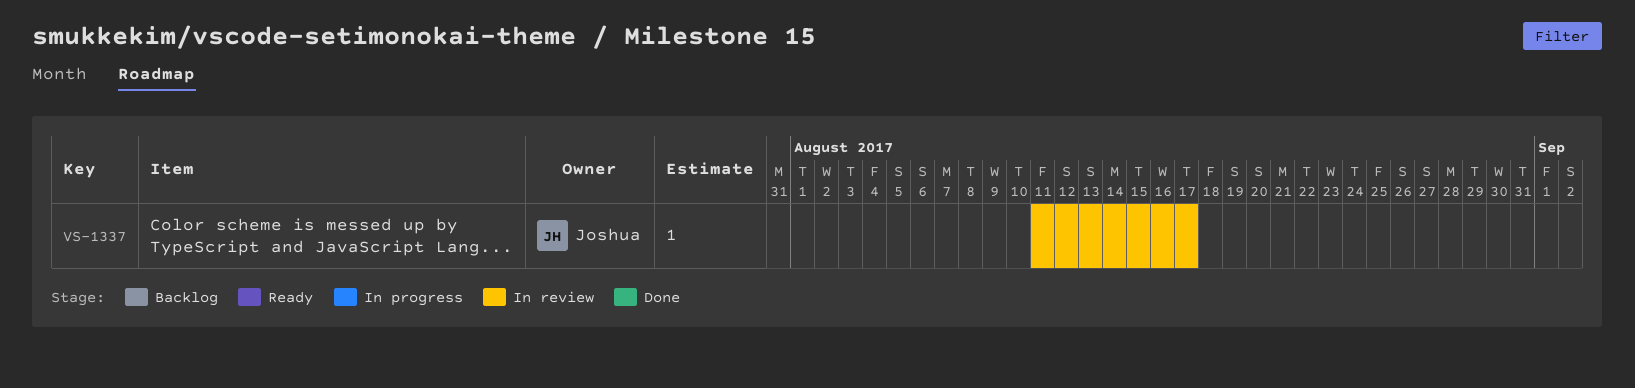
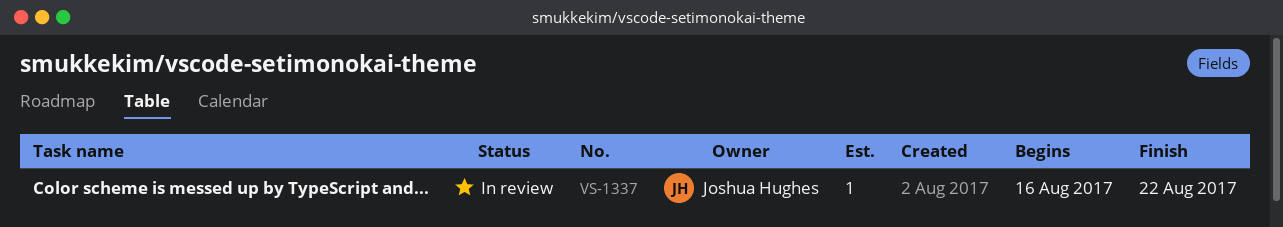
VS-1337, start: Aug 11 -> Aug 16
VS-1337, due: Aug 17 -> Aug 22

